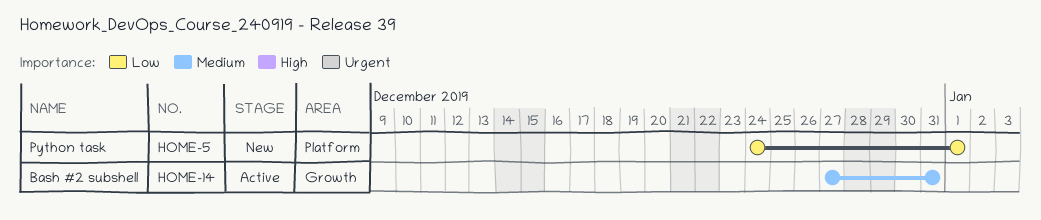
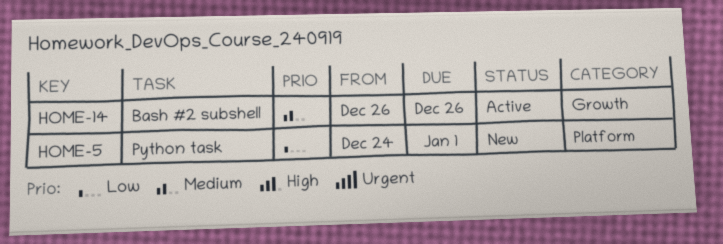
HOME-14, start: Dec 27 -> Dec 26
HOME-14, due: Dec 31 -> Dec 26

